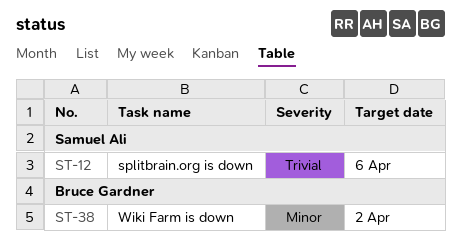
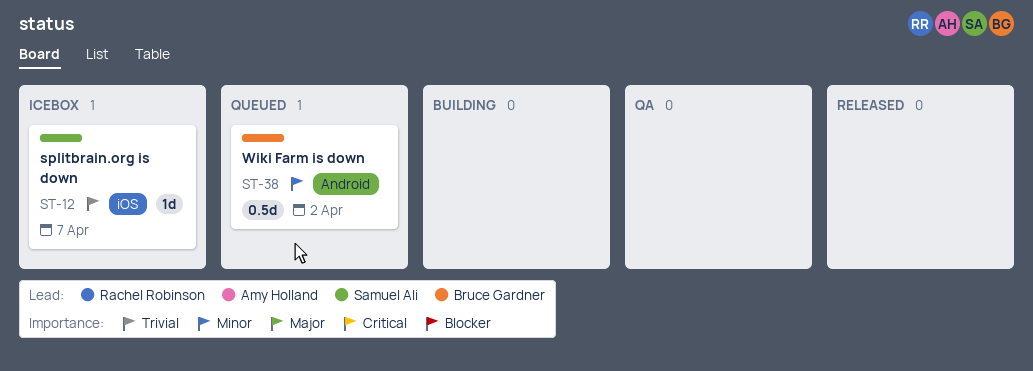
ST-12, due: Apr 6 -> Apr 7

